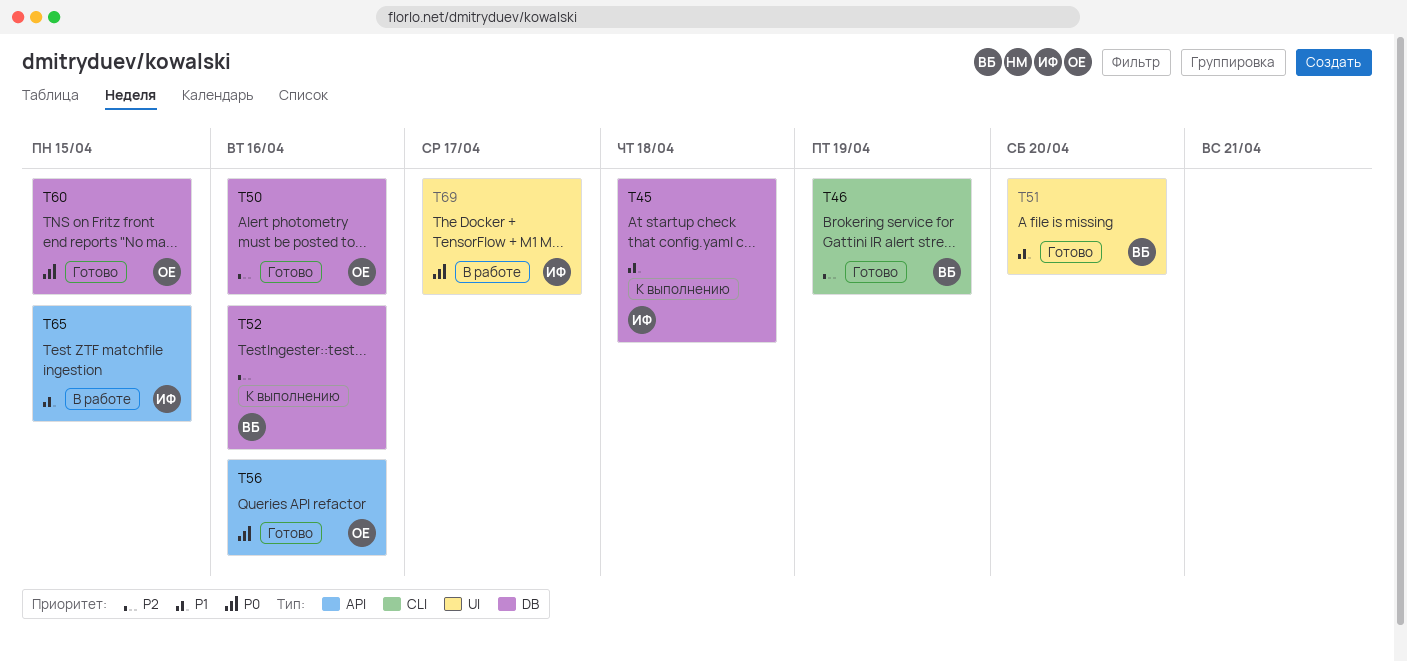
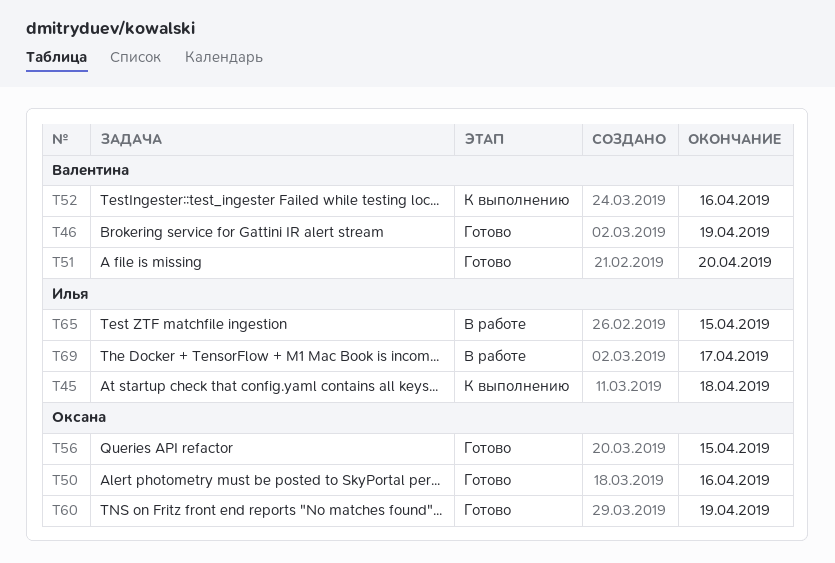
T56, due: Apr 16 -> Apr 15
T60, due: Apr 15 -> Apr 19

